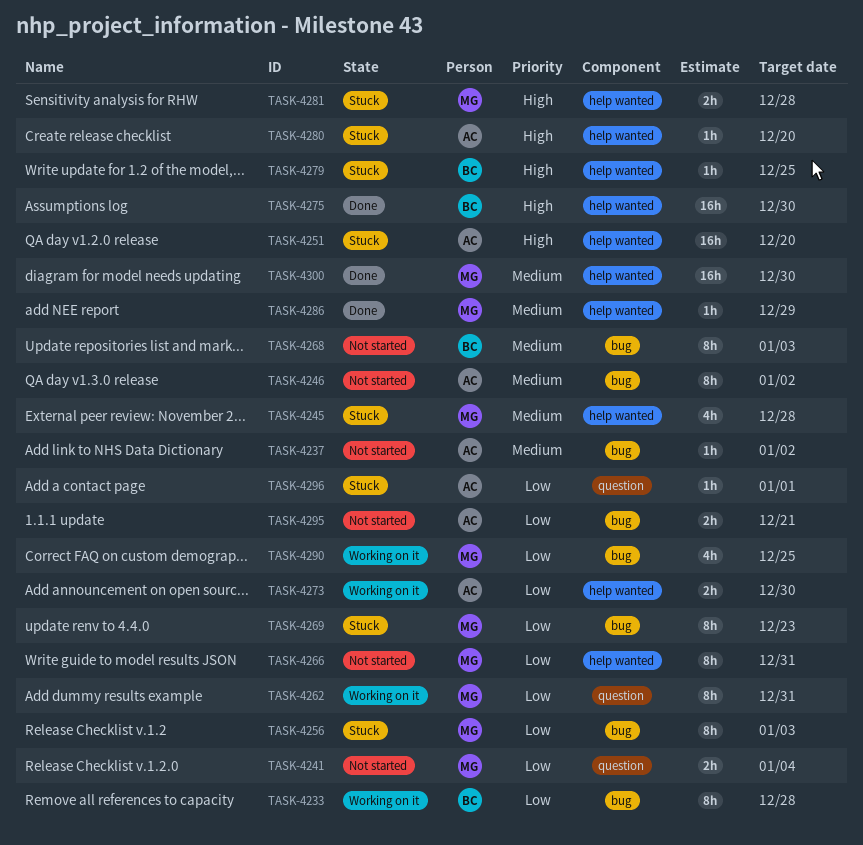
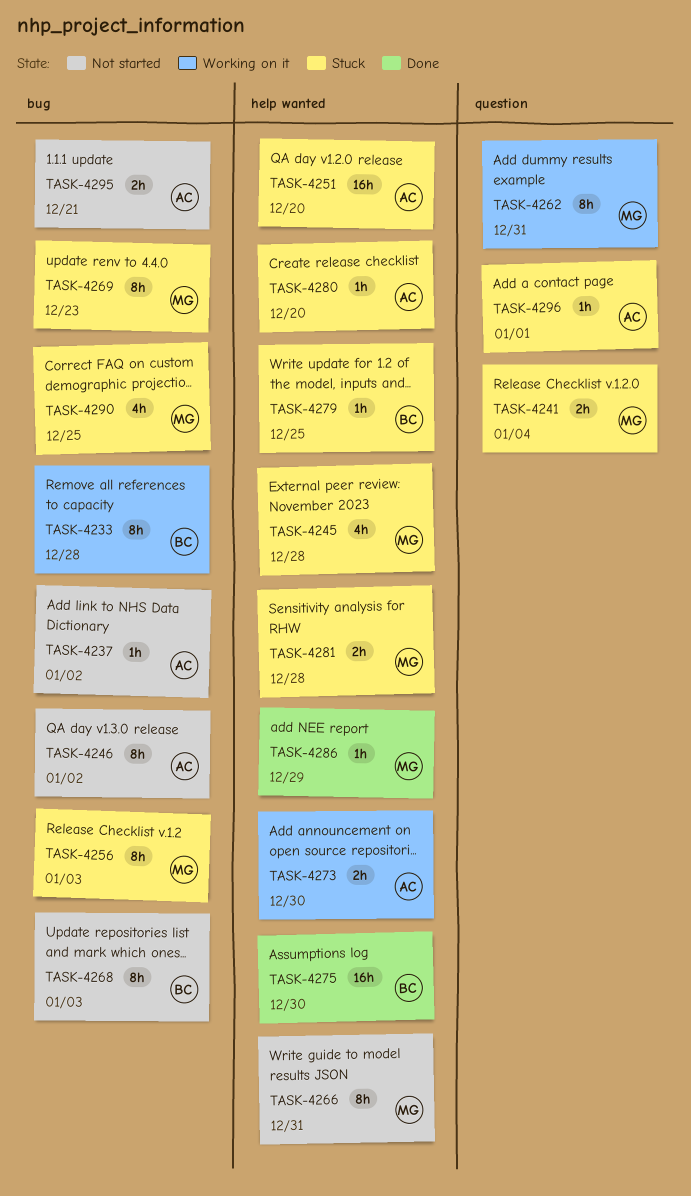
TASK-4241, status: Not started -> Stuck
TASK-4290, status: Working on it -> Stuck
TASK-4300: present -> none

